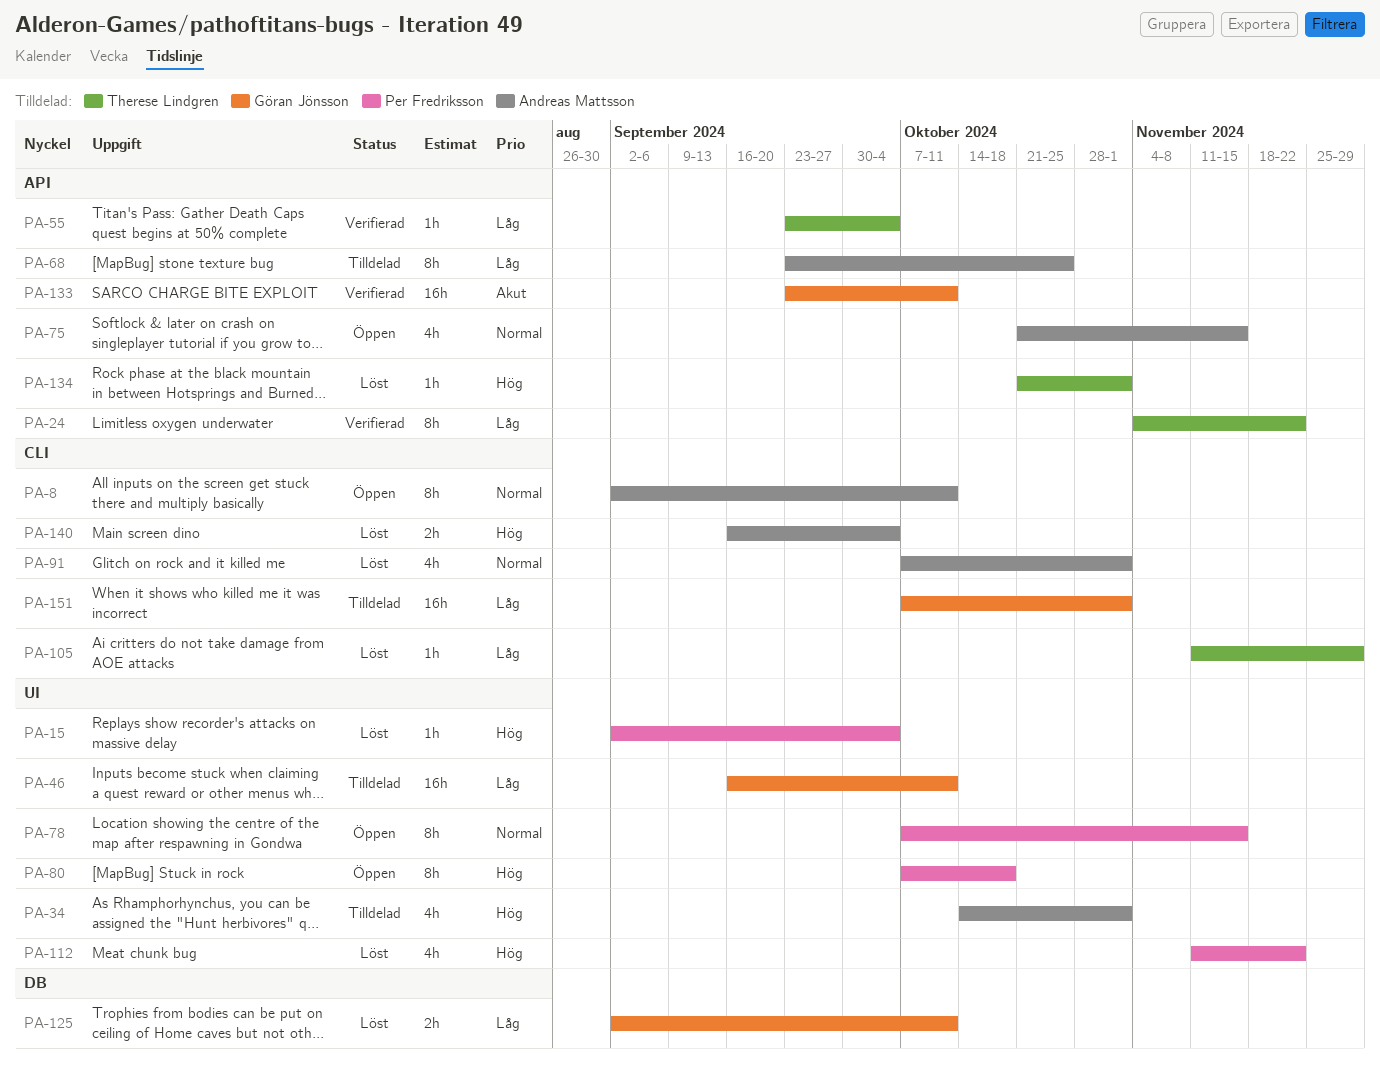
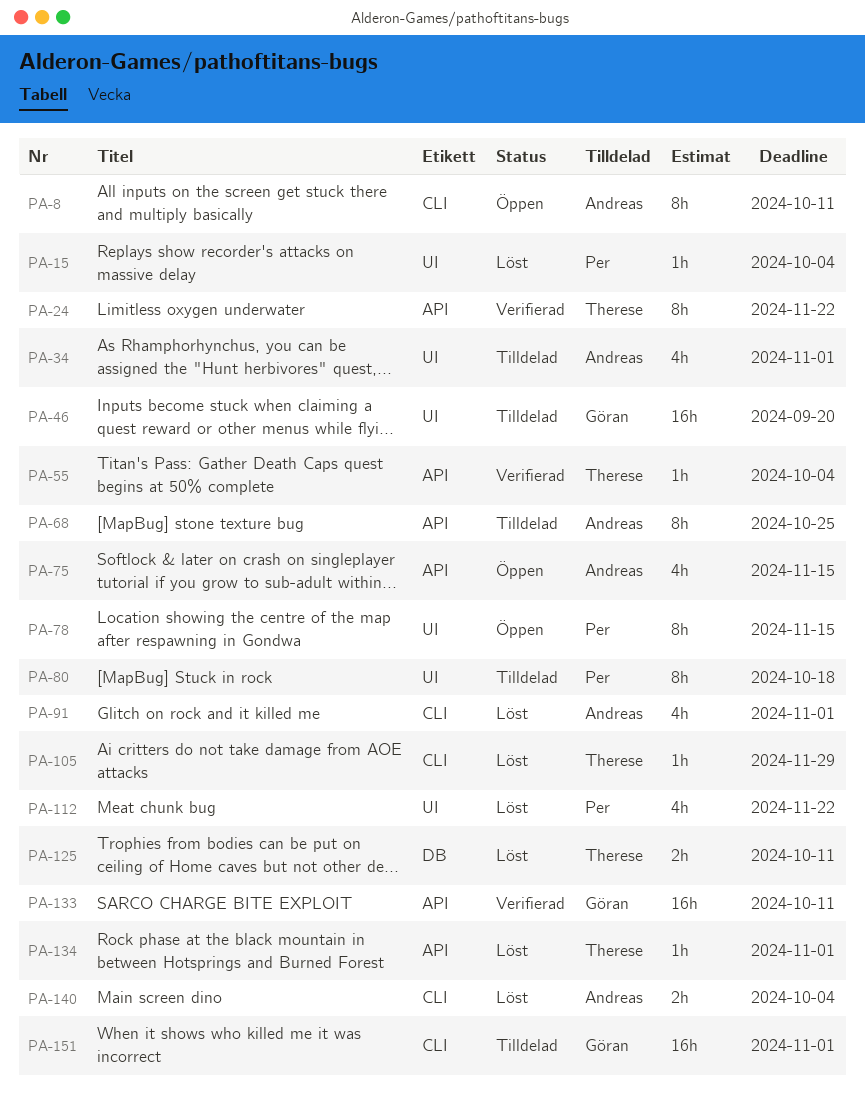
PA-46, due: Oct 11 -> Sep 20
PA-80, status: Öppen -> Tilldelad
PA-125, owner: Göran Jönsson -> Therese Lindgren

